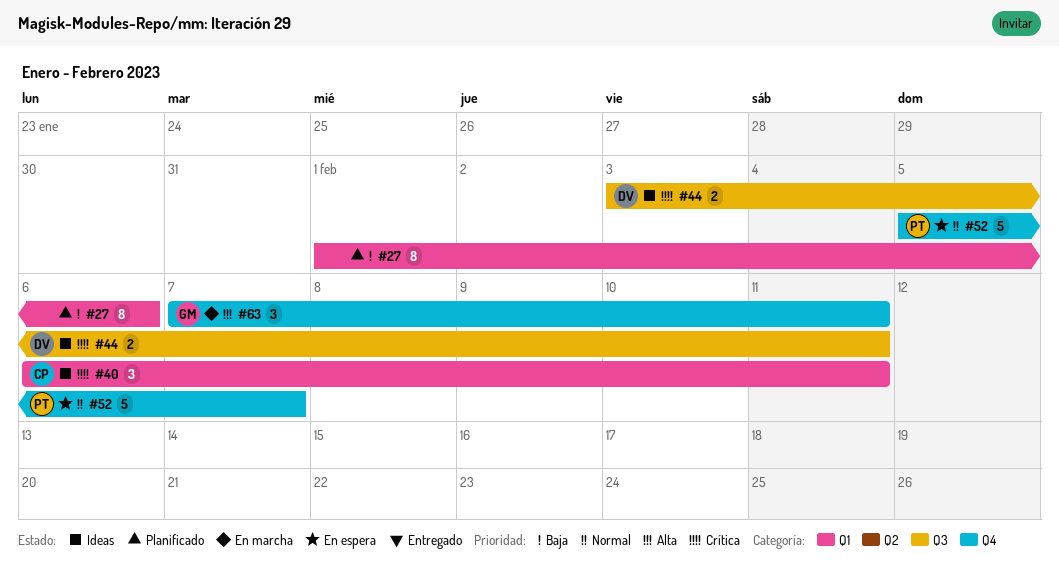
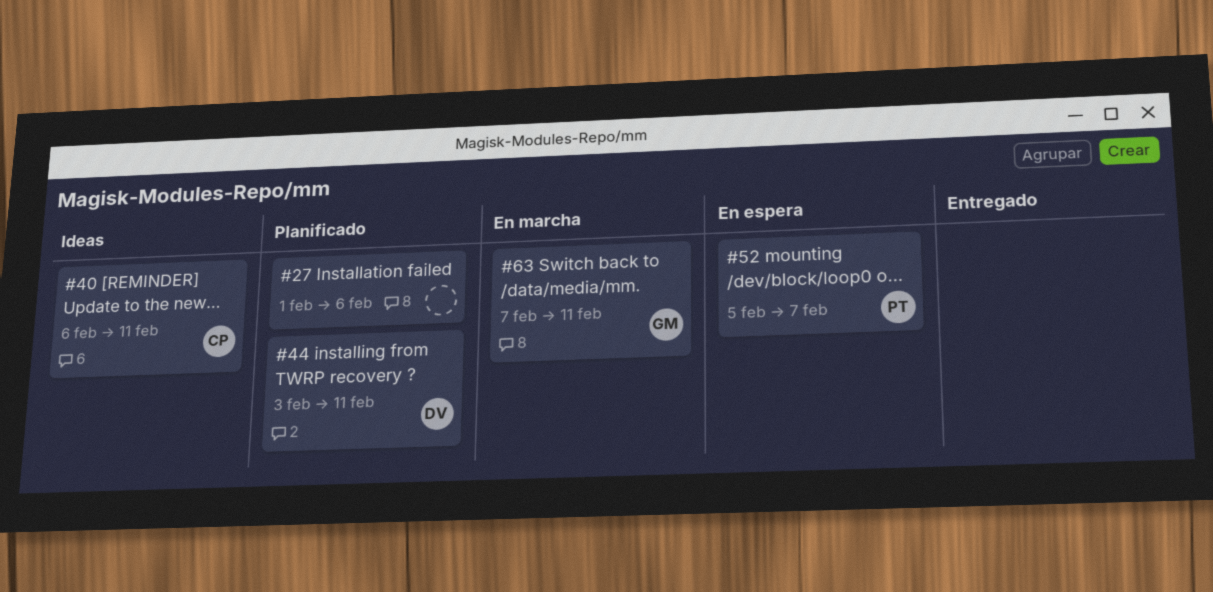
#44, status: Ideas -> Planificado

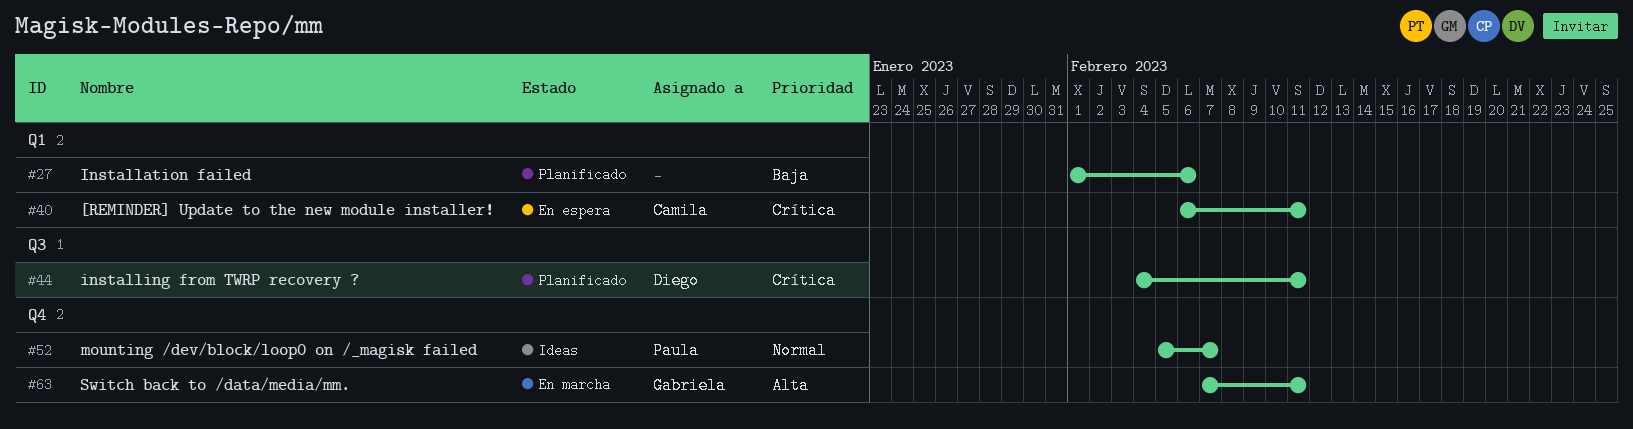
#40, status: Ideas -> En espera
#44, start: Feb 3 -> Feb 4
#52, status: En espera -> Ideas

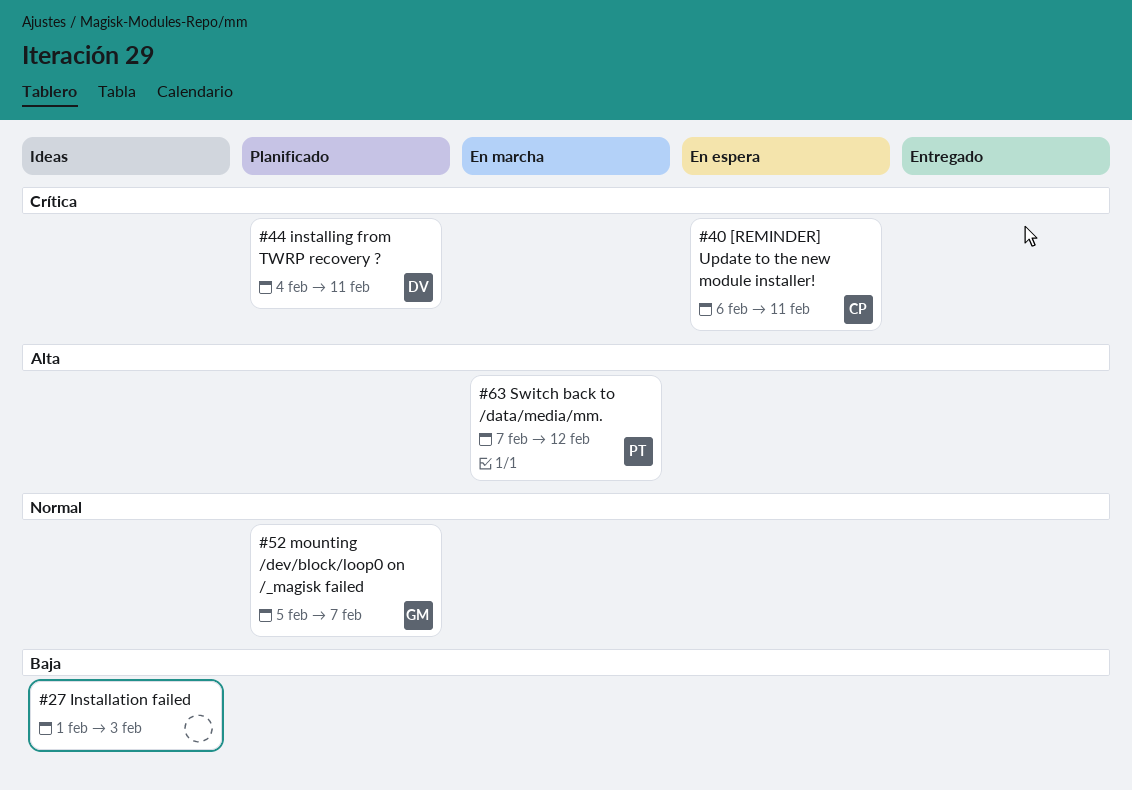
#27, status: Planificado -> Ideas
#27, due: Feb 6 -> Feb 3
#52, status: Ideas -> Planificado
#52, owner: Paula -> Gabriela
#63, owner: Gabriela -> Paula
#63, due: Feb 11 -> Feb 12

